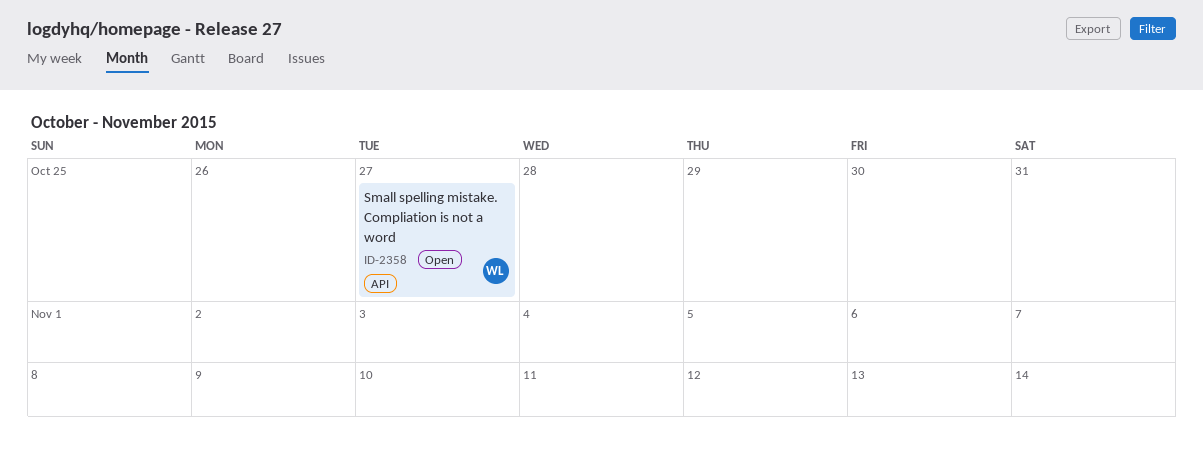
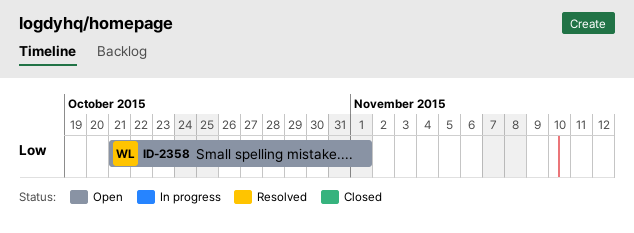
ID-2358, due: Oct 27 -> Nov 1

